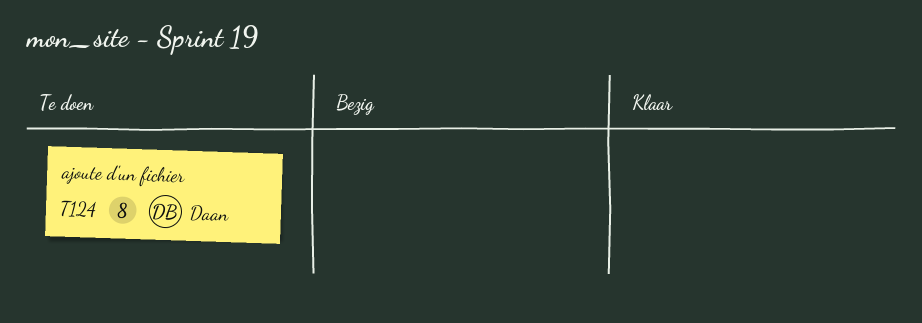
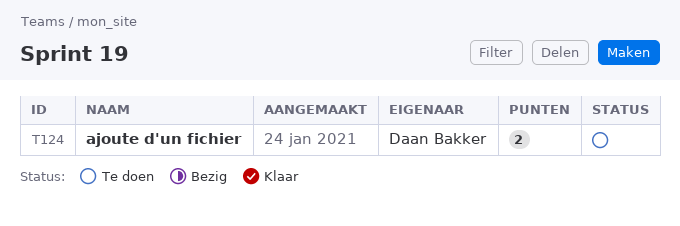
T124, estimate: 8 -> 2

